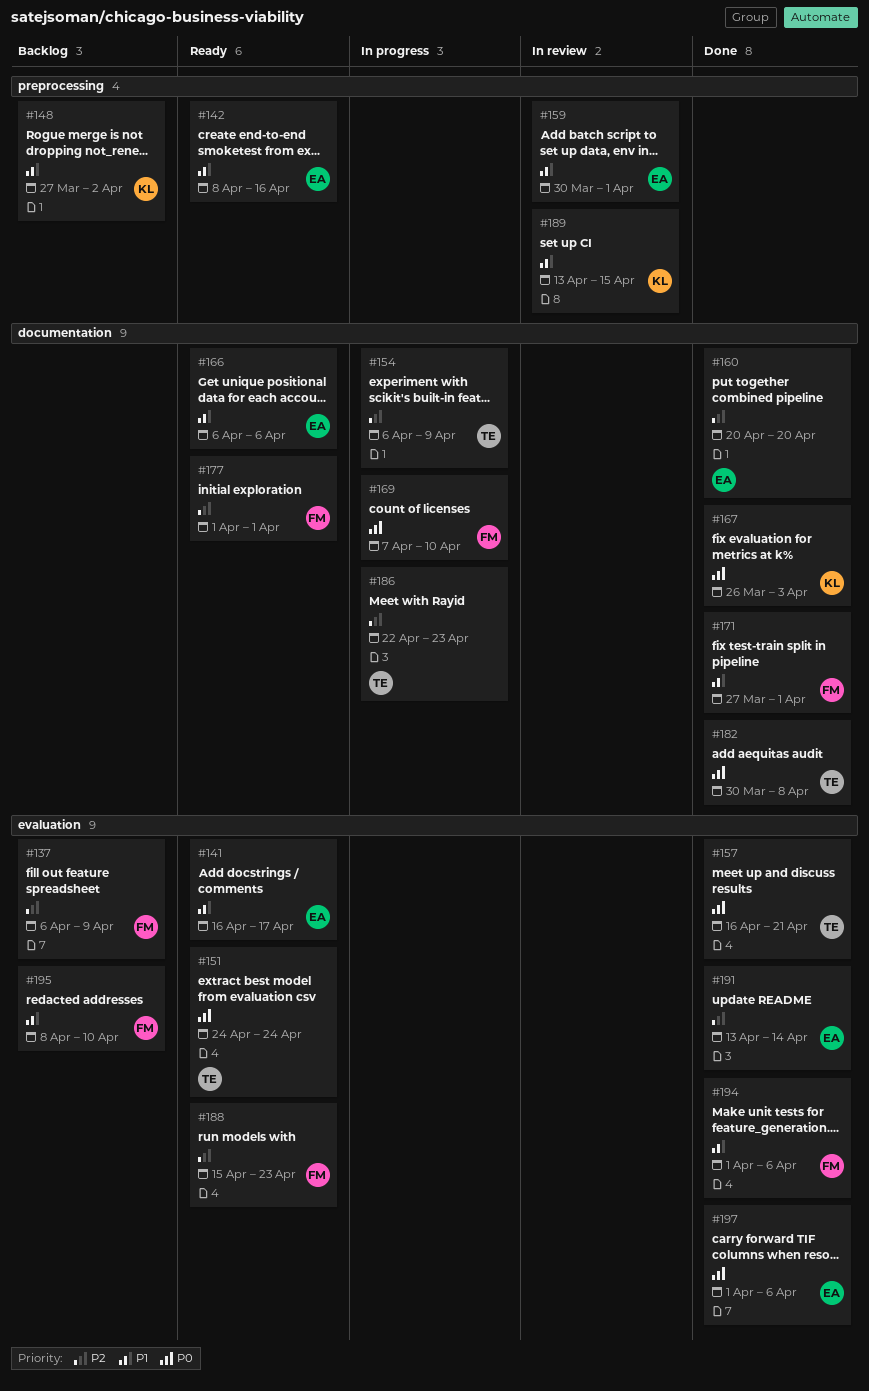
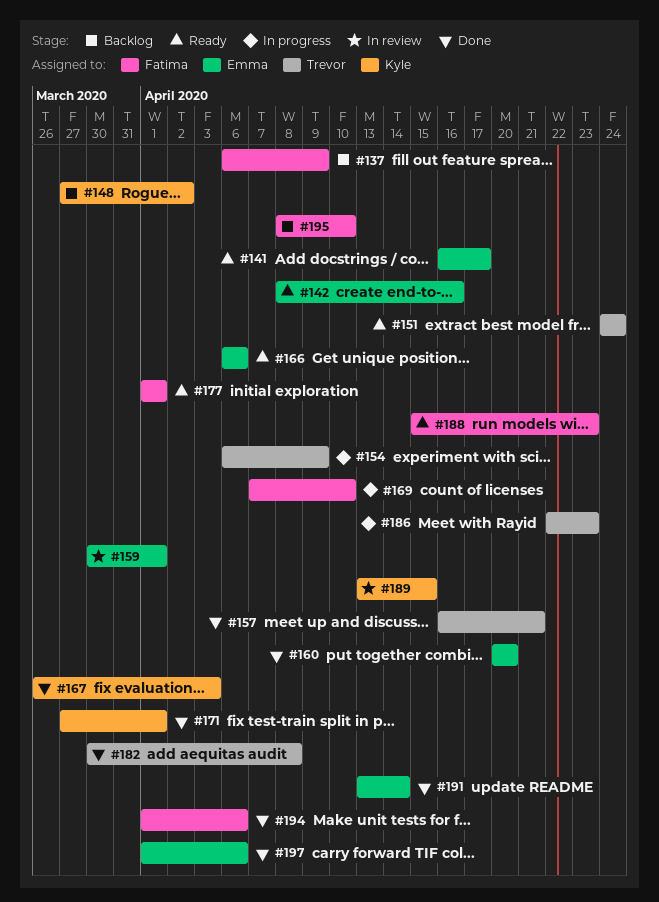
#171, owner: Fatima -> Kyle

